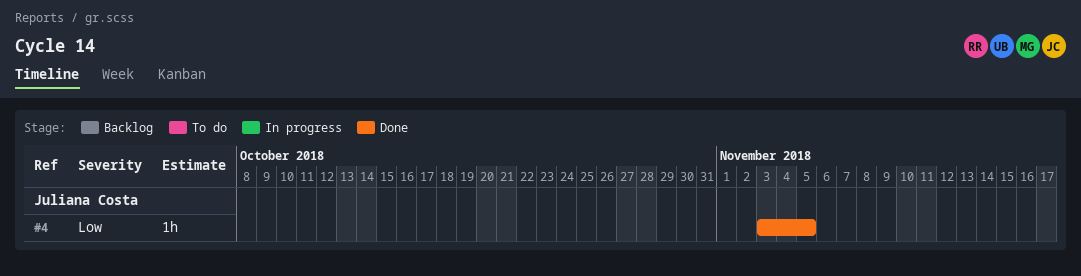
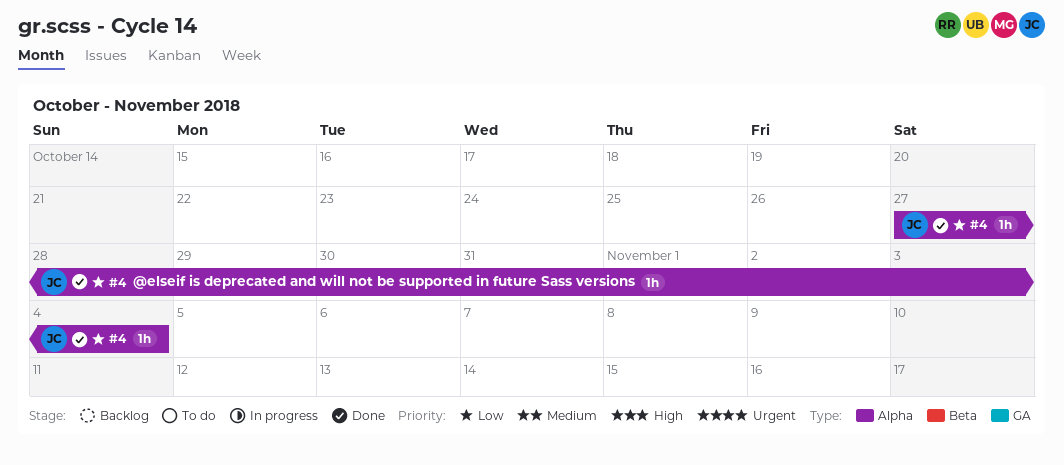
#4, start: Nov 3 -> Oct 27
#4, due: Nov 5 -> Nov 4

